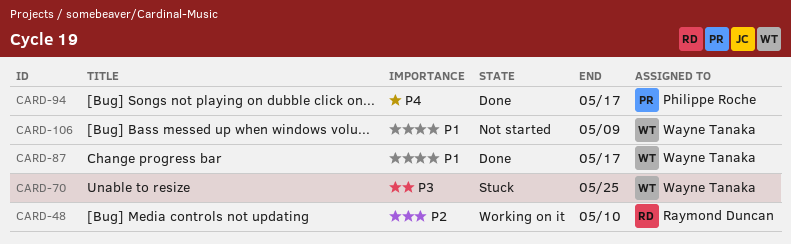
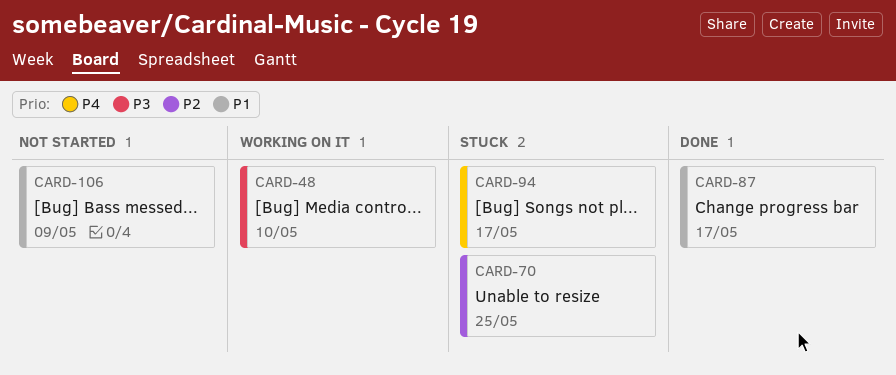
CARD-48, priority: P2 -> P3
CARD-70, priority: P3 -> P2
CARD-94, status: Done -> Stuck

